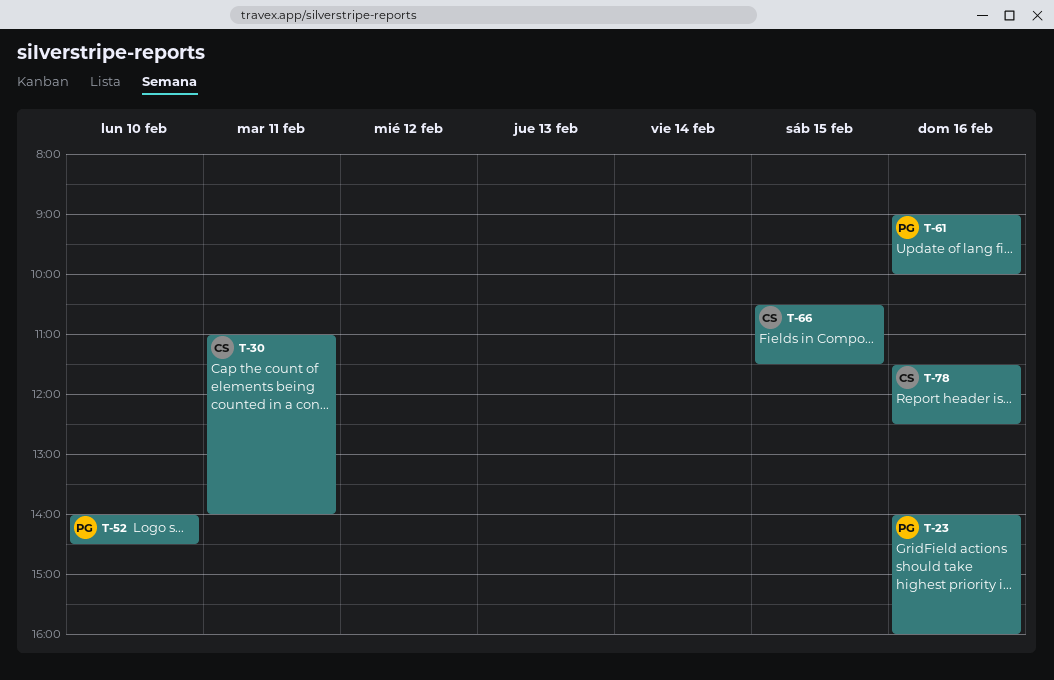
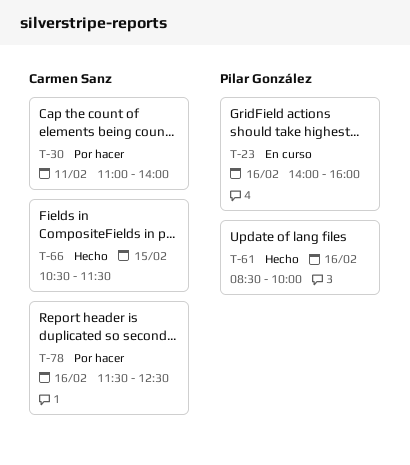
T-52: present -> none
T-61, begins: 09:00 -> 08:30

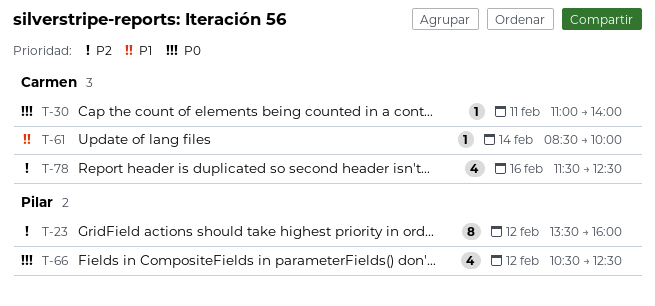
T-23, day: Feb 16 -> Feb 12
T-23, begins: 14:00 -> 13:30
T-61, owner: Pilar González -> Carmen Sanz
T-61, day: Feb 16 -> Feb 14
T-66, owner: Carmen Sanz -> Pilar González
T-66, day: Feb 15 -> Feb 12
T-66, ends: 11:30 -> 12:30

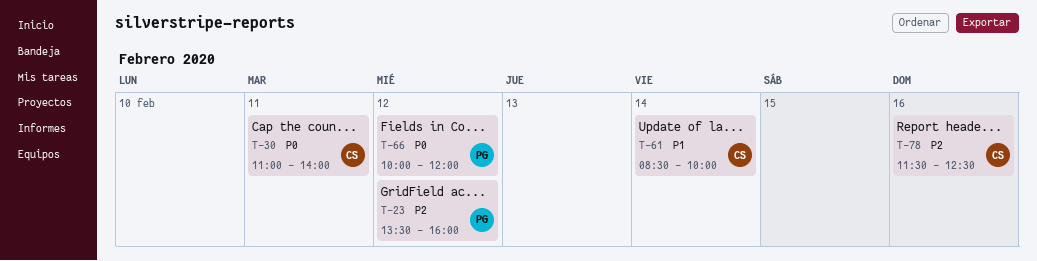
T-66, begins: 10:30 -> 10:00
T-66, ends: 12:30 -> 12:00

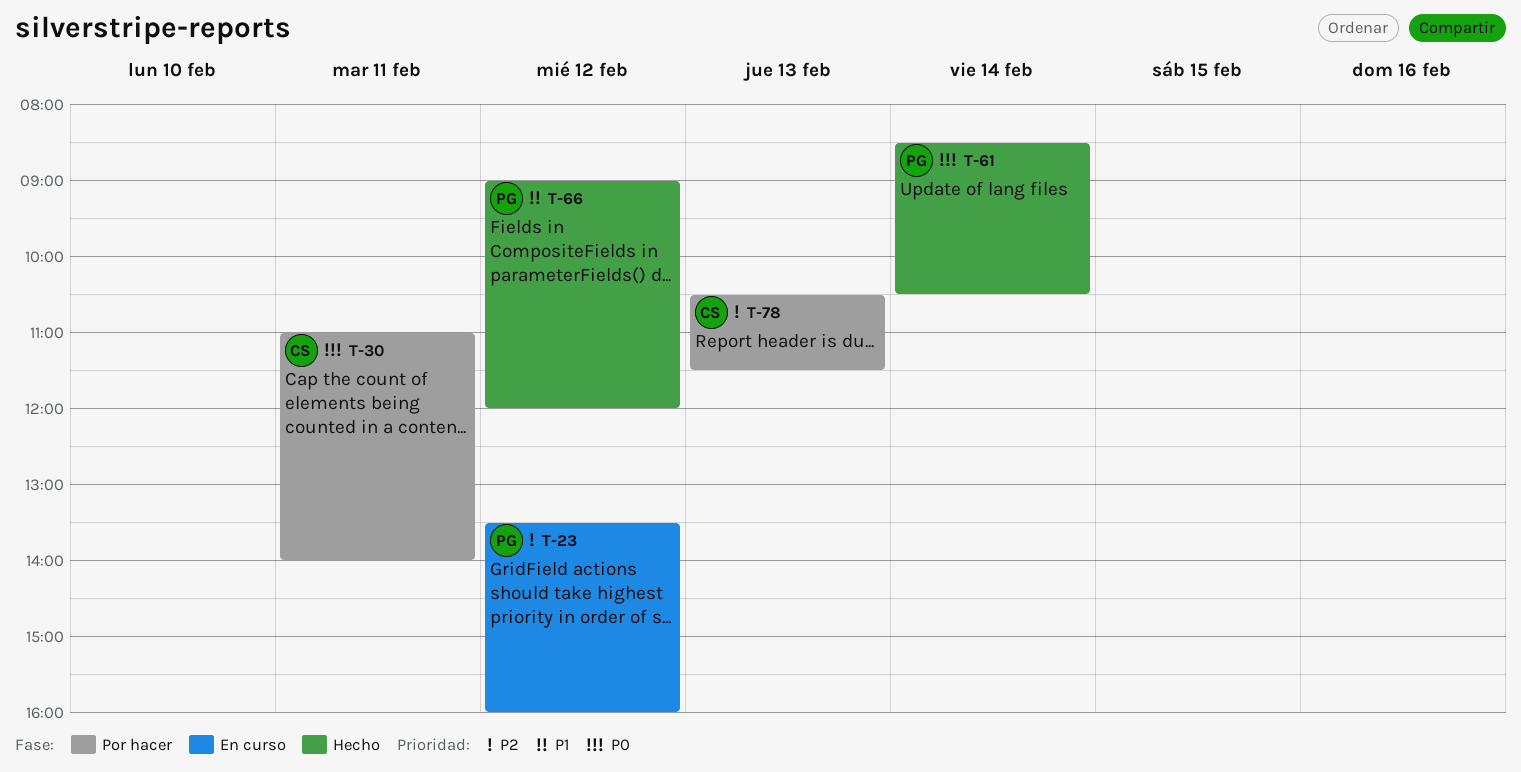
T-61, owner: CS -> PG
T-61, priority: P1 -> P0
T-61, ends: 10:00 -> 10:30
T-66, priority: P0 -> P1
T-66, begins: 10:00 -> 09:00
T-78, day: Feb 16 -> Feb 13
T-78, begins: 11:30 -> 10:30
T-78, ends: 12:30 -> 11:30

